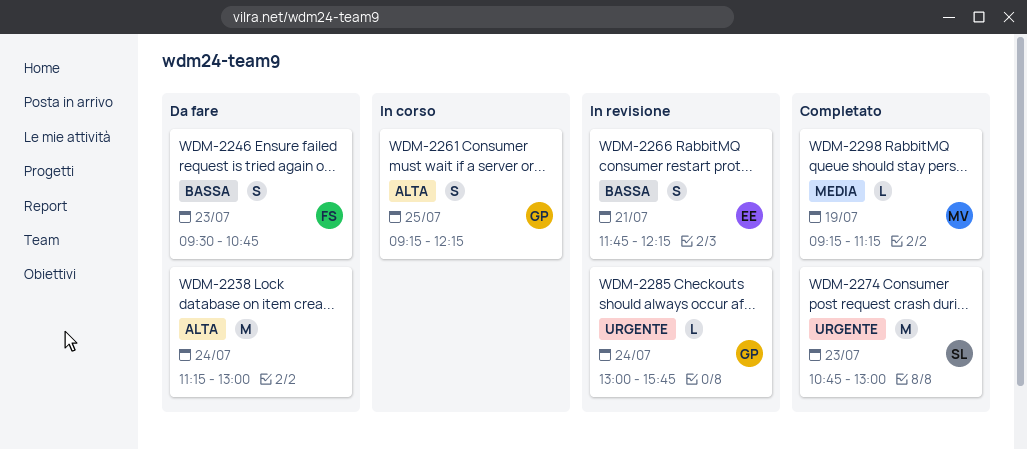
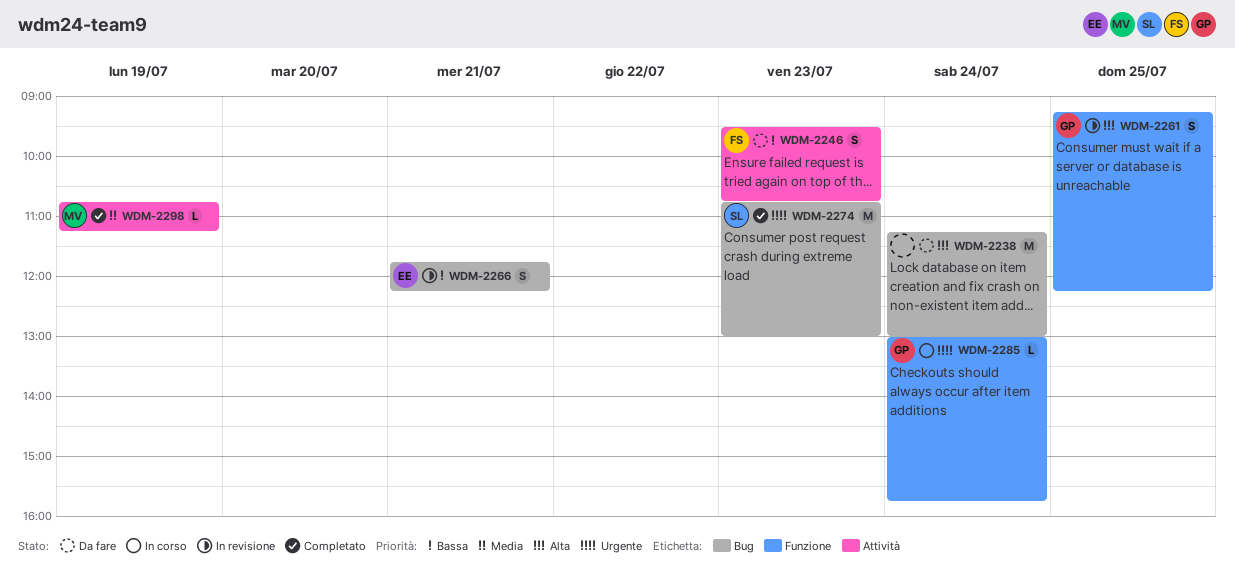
WDM-2261, status: In corso -> In revisione
WDM-2285, status: In revisione -> In corso
WDM-2298, begins: 09:15 -> 10:45

